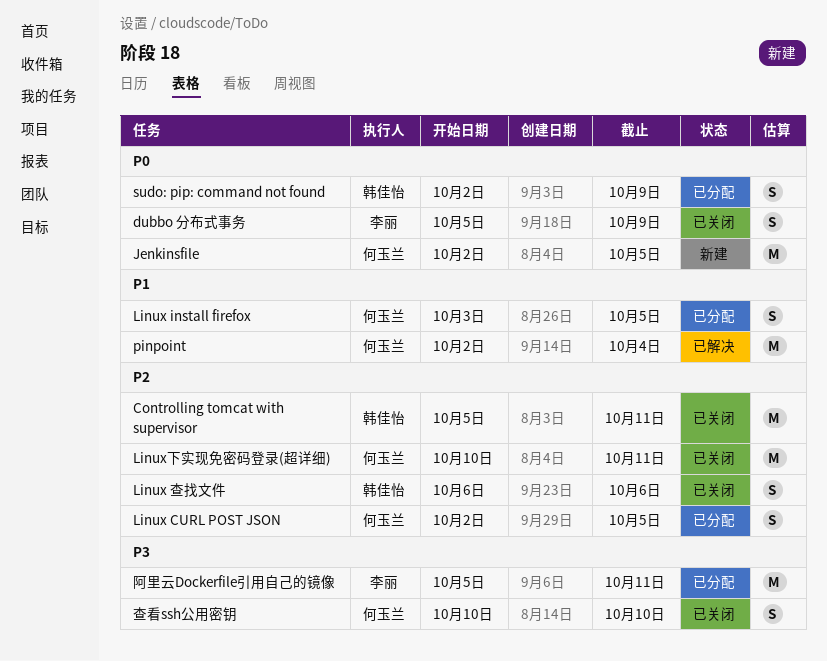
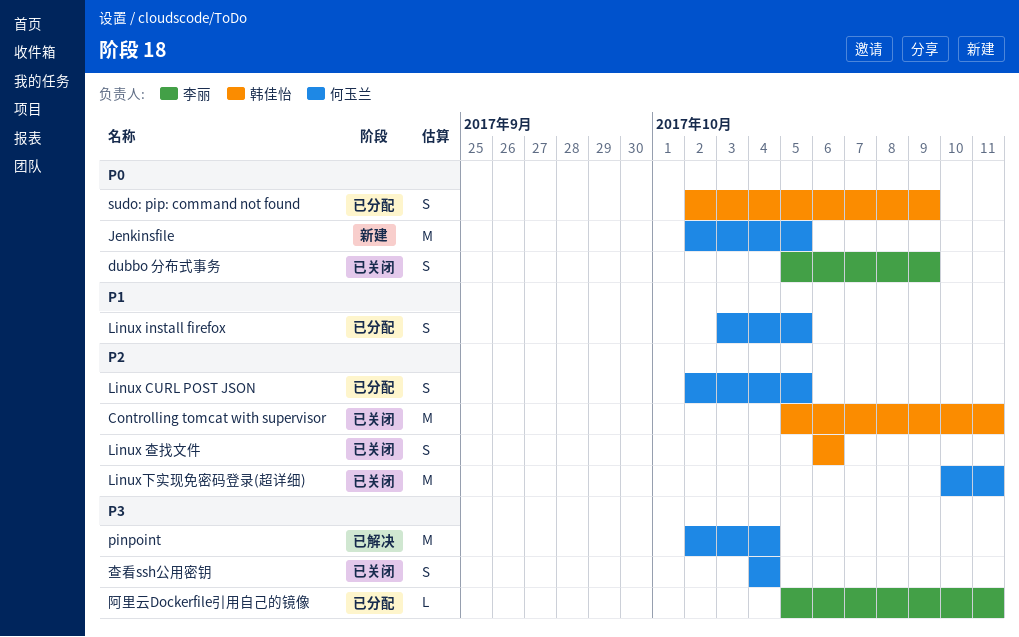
pinpoint, priority: P1 -> P3
查看ssh公用密钥, start: Oct 10 -> Oct 4
查看ssh公用密钥, due: Oct 10 -> Oct 4
阿里云Dockerfile引用自己的镜像, estimate: M -> L

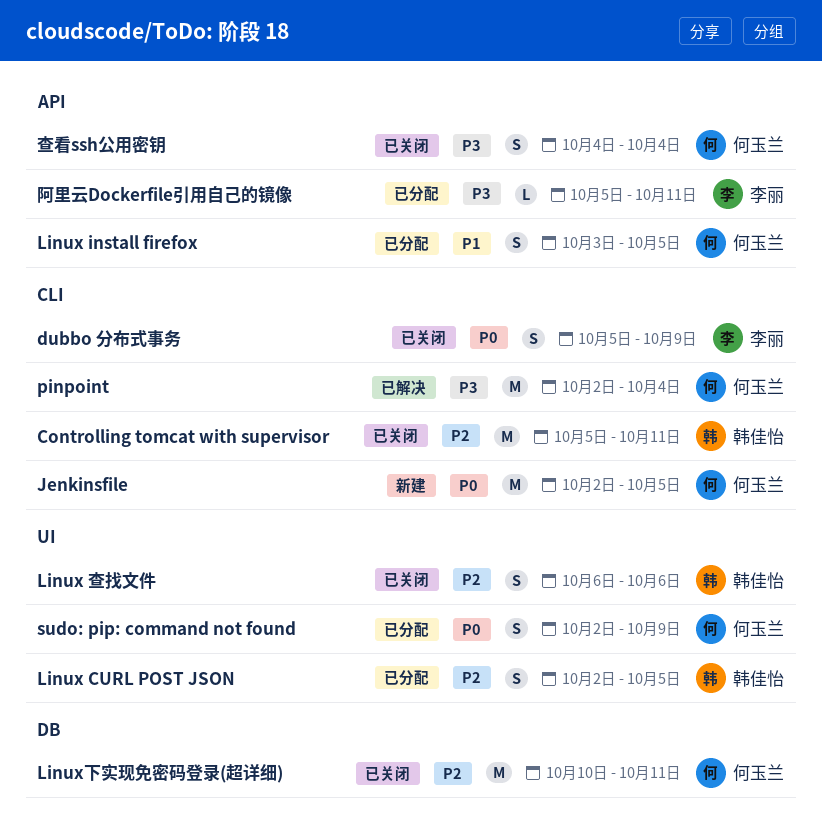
Linux CURL POST JSON, owner: 何玉兰 -> 韩佳怡
sudo: pip: command not found, owner: 韩佳怡 -> 何玉兰

